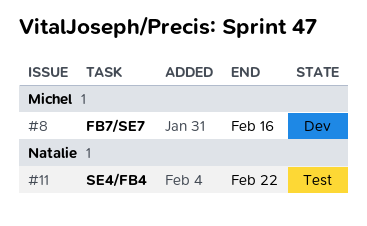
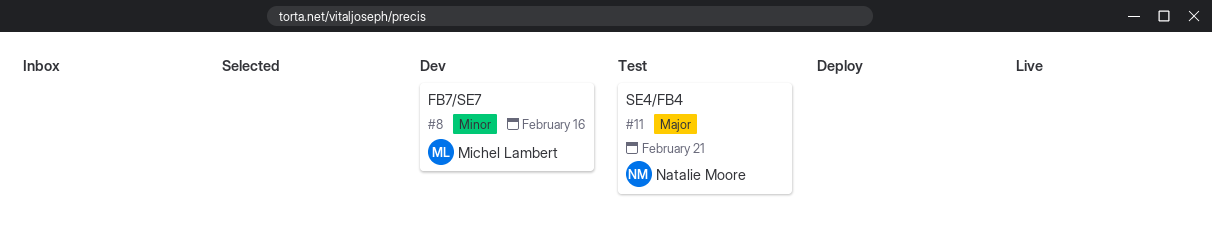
#11, due: Feb 22 -> Feb 21

